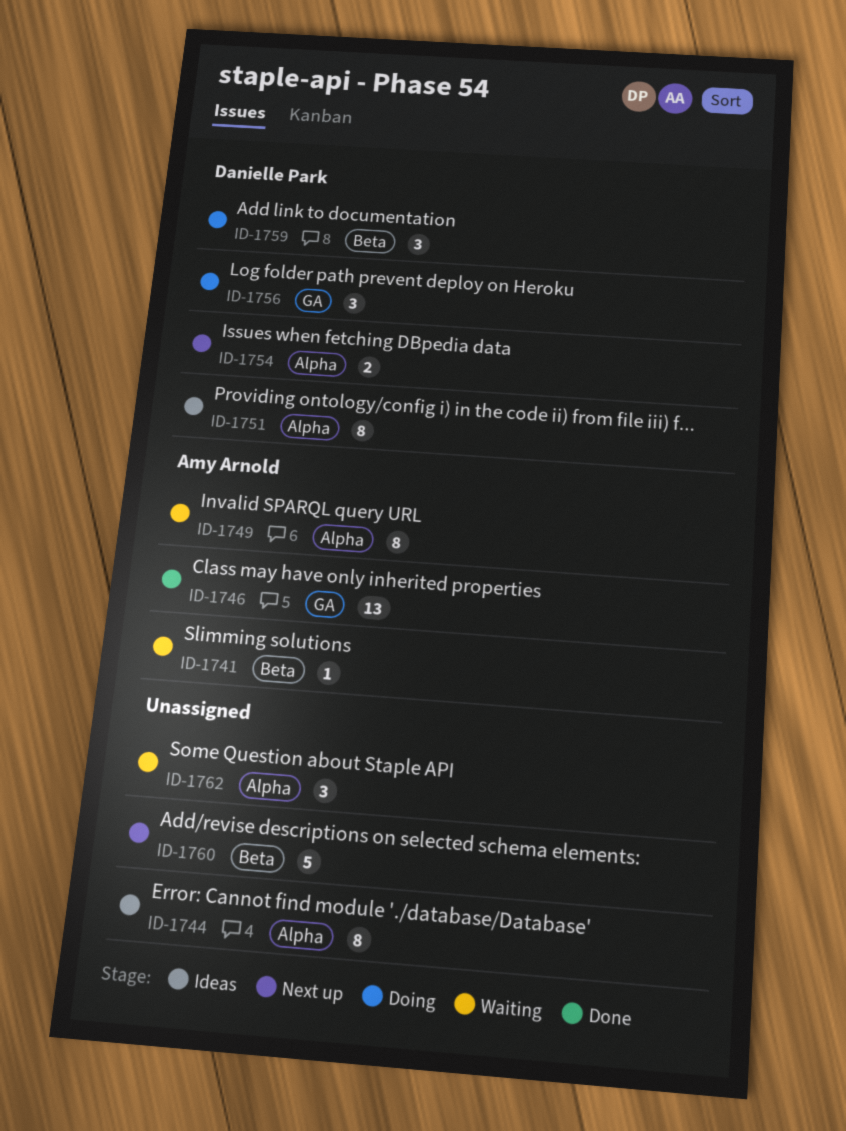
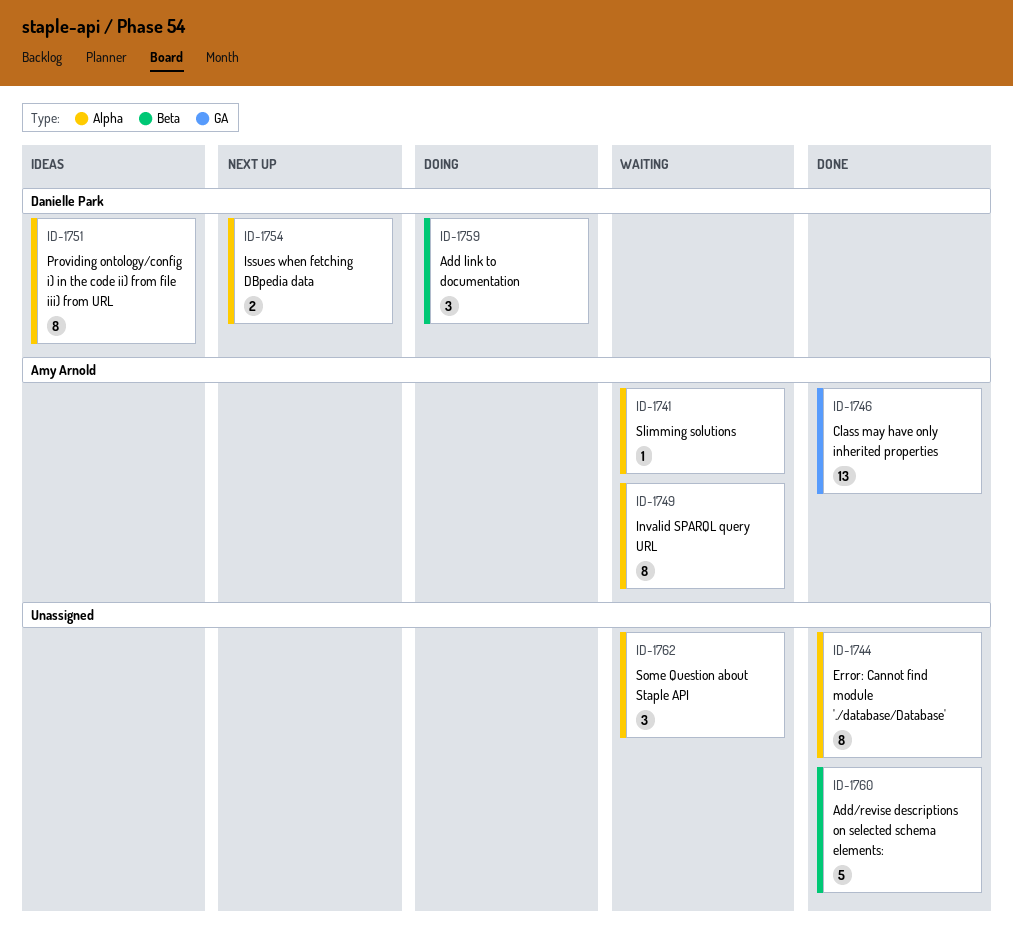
ID-1741, label: Beta -> Alpha
ID-1744, status: Ideas -> Done
ID-1756: present -> none
ID-1760, status: Next up -> Done

